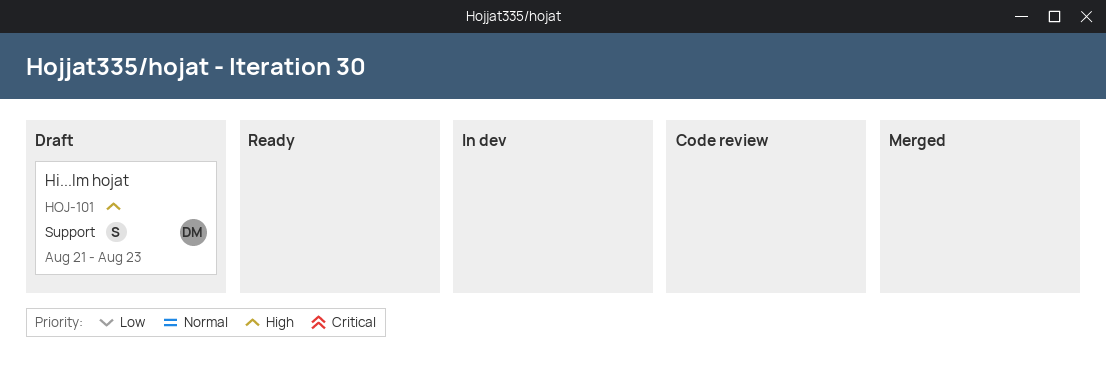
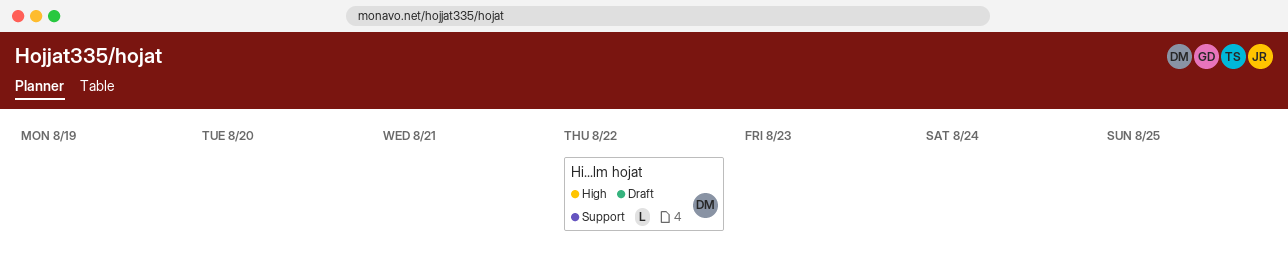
Hi...lm hojat, estimate: S -> L
Hi...lm hojat, due: Aug 23 -> Aug 22

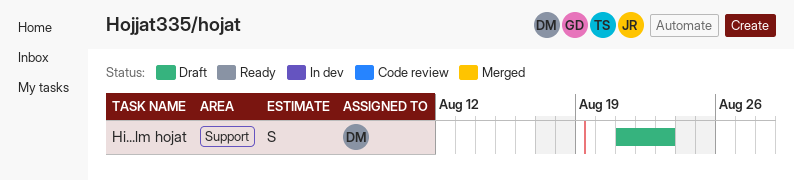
Hi...lm hojat, estimate: L -> S
Hi...lm hojat, due: Aug 22 -> Aug 23

